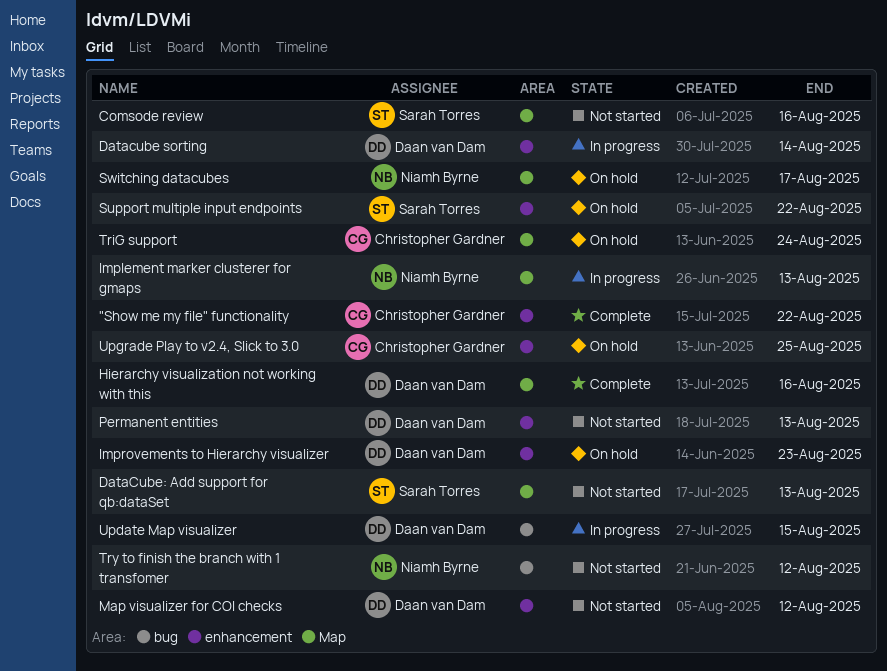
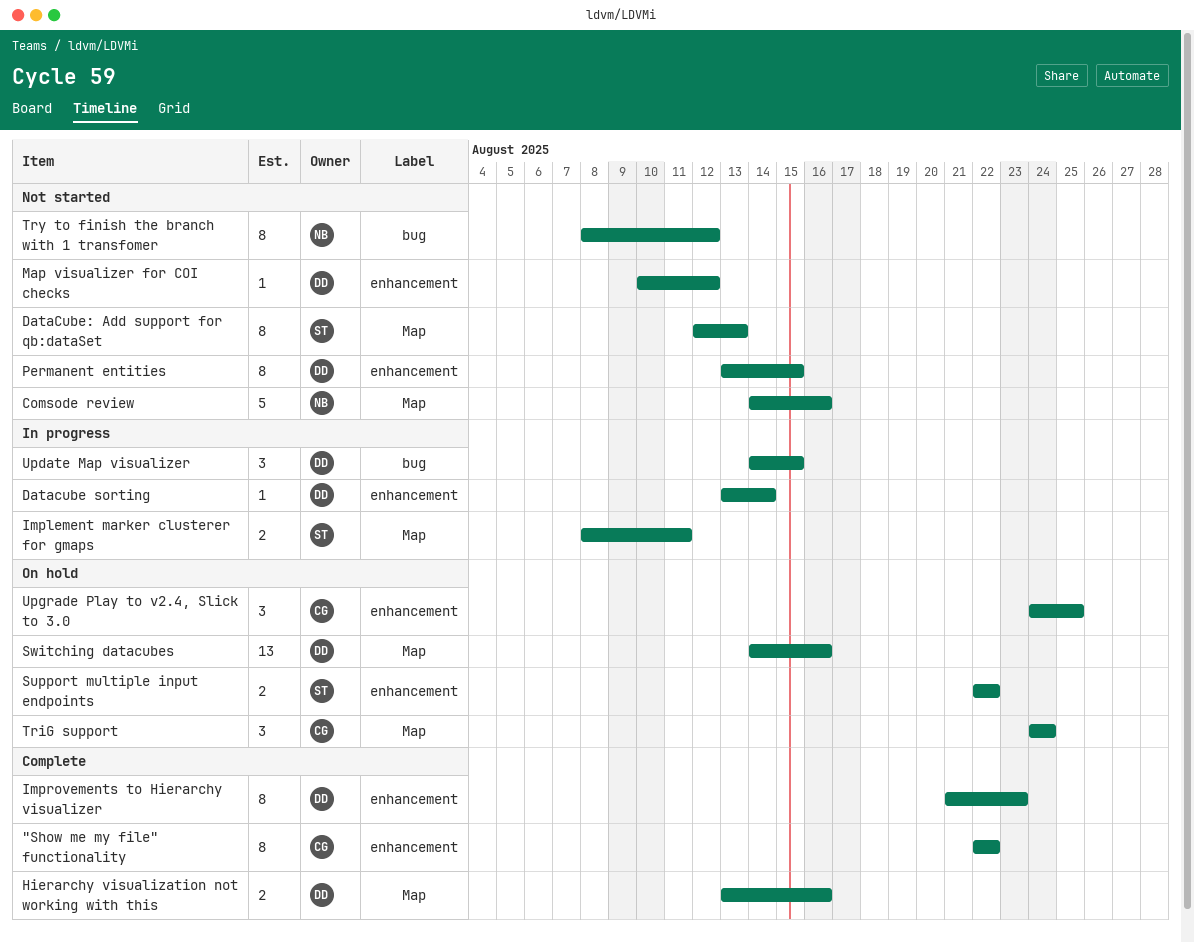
Comsode review, owner: Sarah Torres -> Niamh Byrne
Implement marker clusterer for gmaps, owner: Niamh Byrne -> Sarah Torres
Implement marker clusterer for gmaps, due: Aug 13 -> Aug 11
Improvements to Hierarchy visualizer, status: On hold -> Complete
Permanent entities, due: Aug 13 -> Aug 15
Switching datacubes, owner: Niamh Byrne -> Daan van Dam
Switching datacubes, due: Aug 17 -> Aug 16

